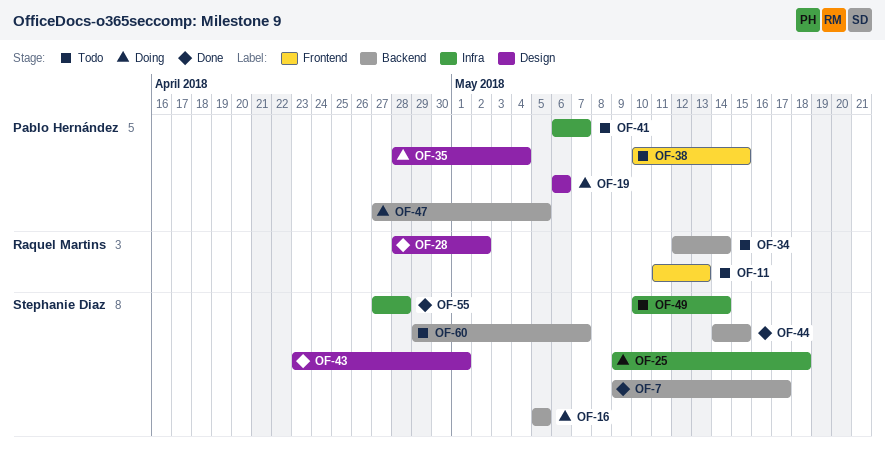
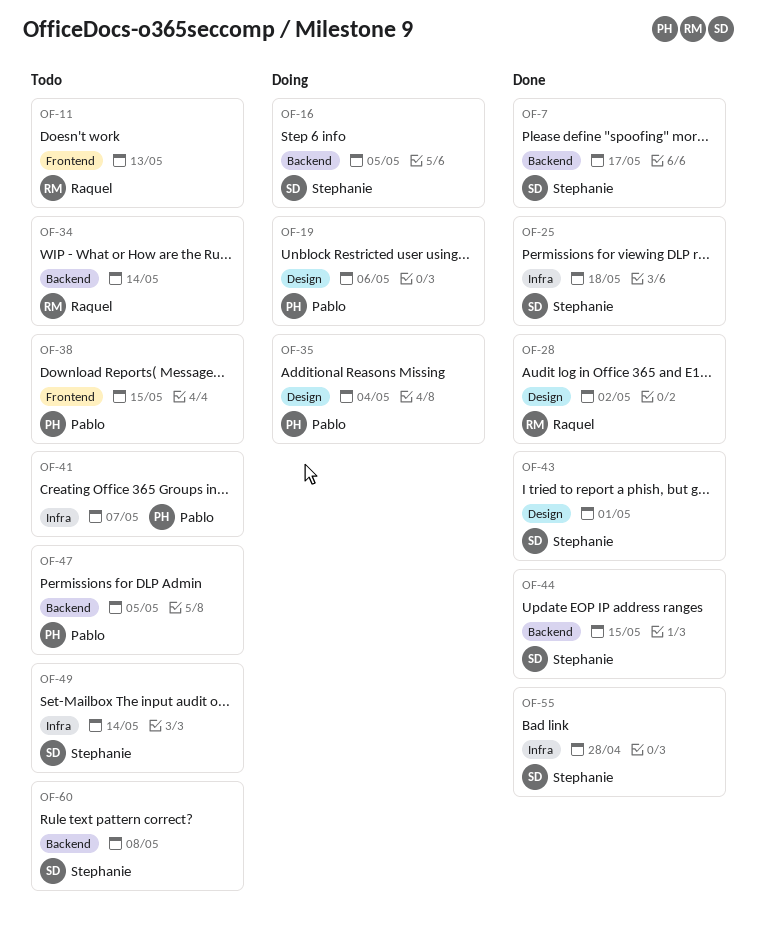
OF-25, status: Doing -> Done
OF-47, status: Doing -> Todo
OF-60, due: May 7 -> May 8

